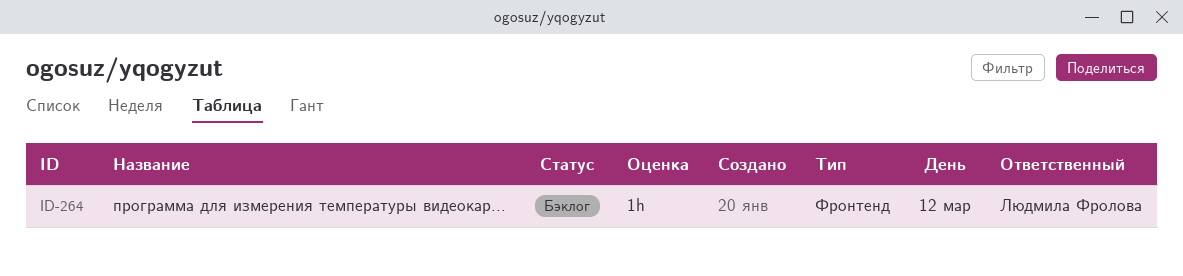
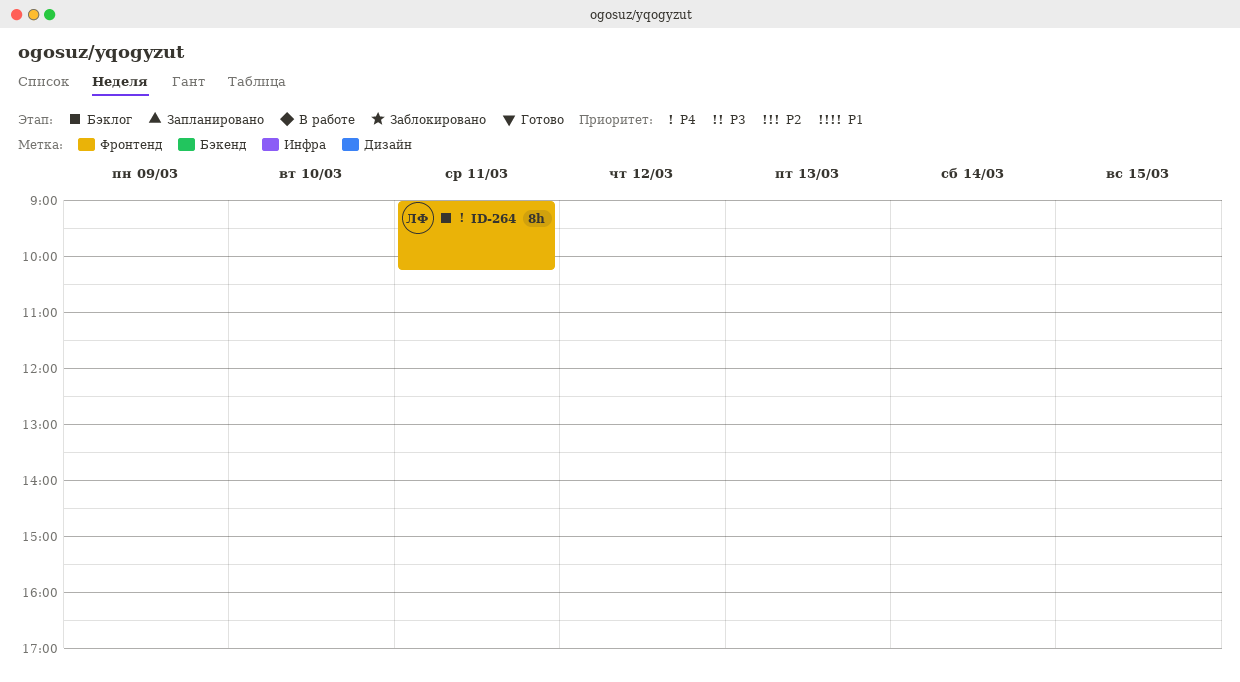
ID-264, estimate: 1h -> 8h
ID-264, day: Mar 12 -> Mar 11

